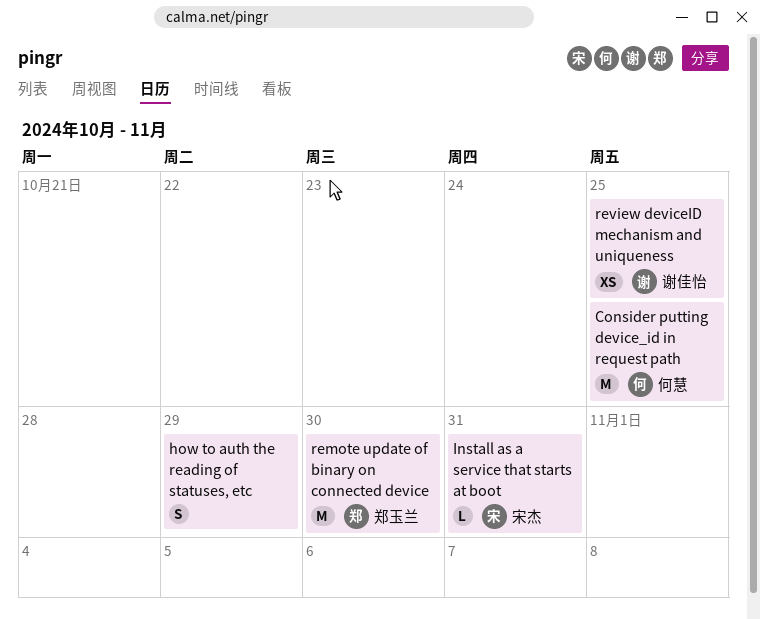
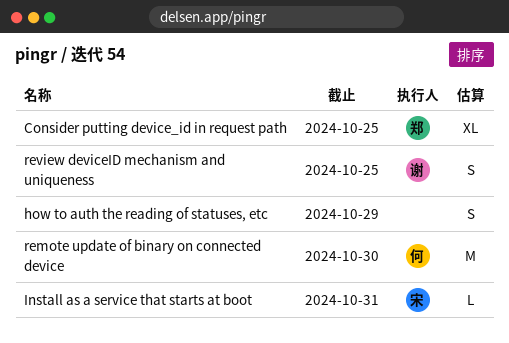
Consider putting device_id in request path, owner: 何慧 -> 郑玉兰
Consider putting device_id in request path, estimate: M -> XL
remote update of binary on connected device, owner: 郑玉兰 -> 何慧
review deviceID mechanism and uniqueness, estimate: XS -> S

